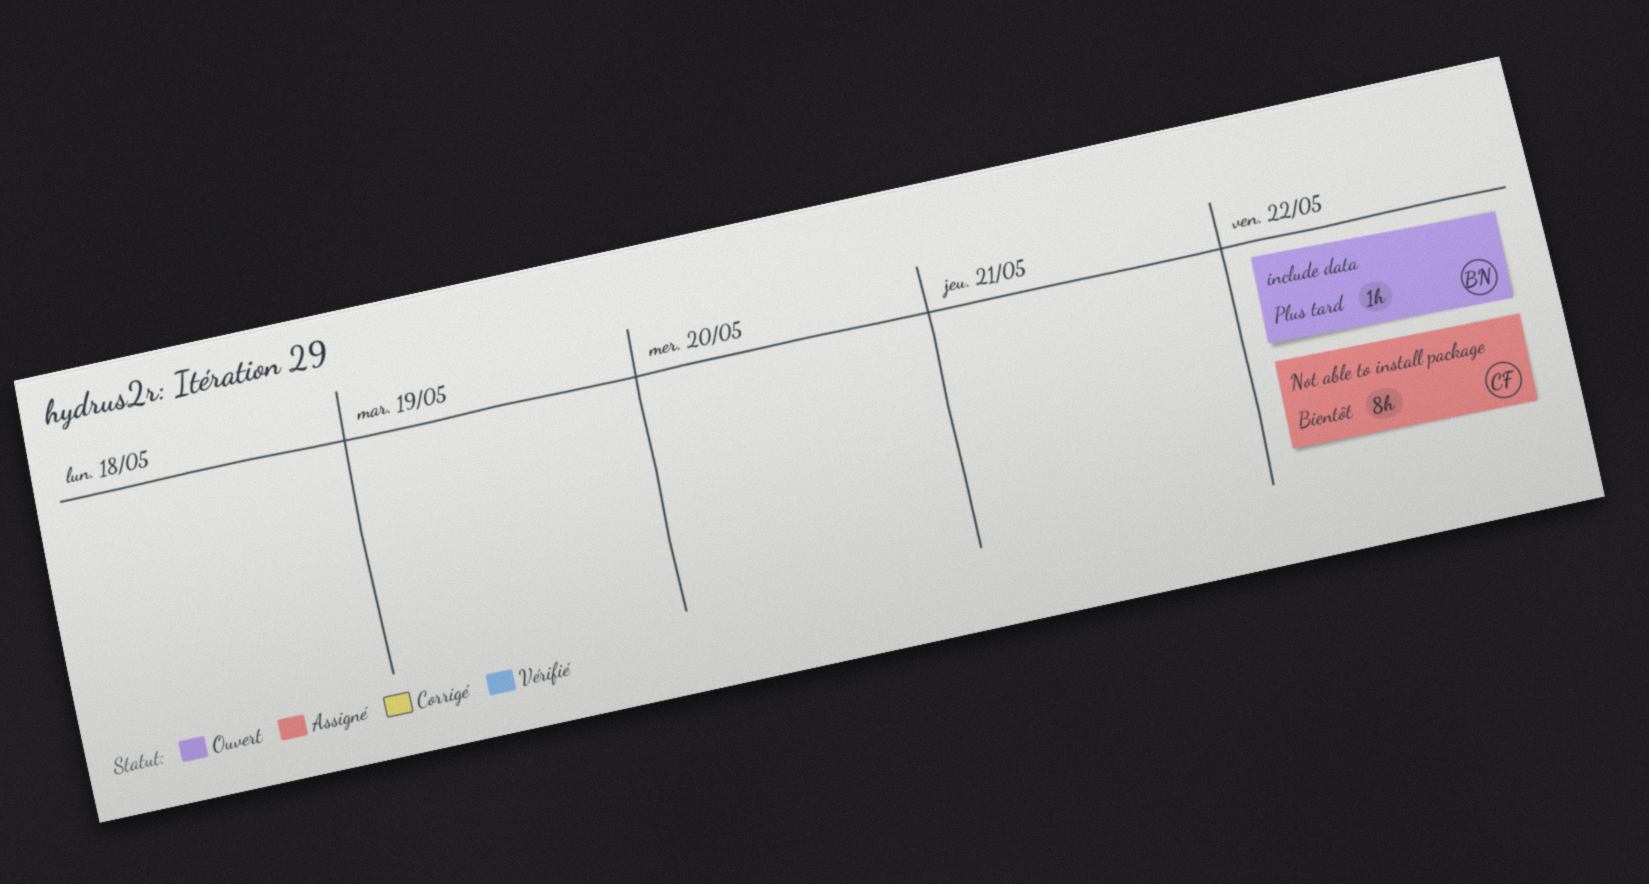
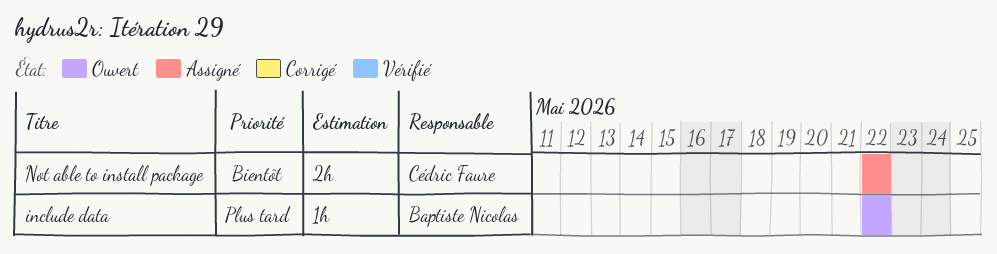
Not able to install package, estimate: 8h -> 2h

